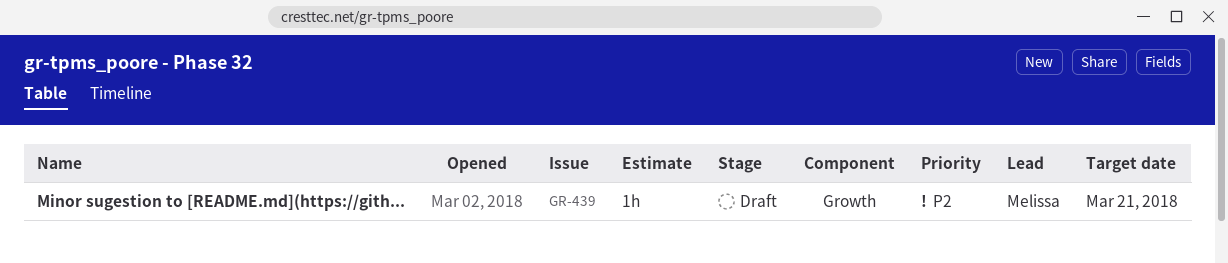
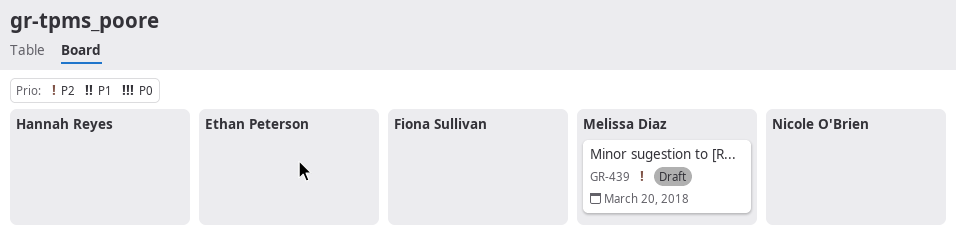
GR-439, due: Mar 21 -> Mar 20

